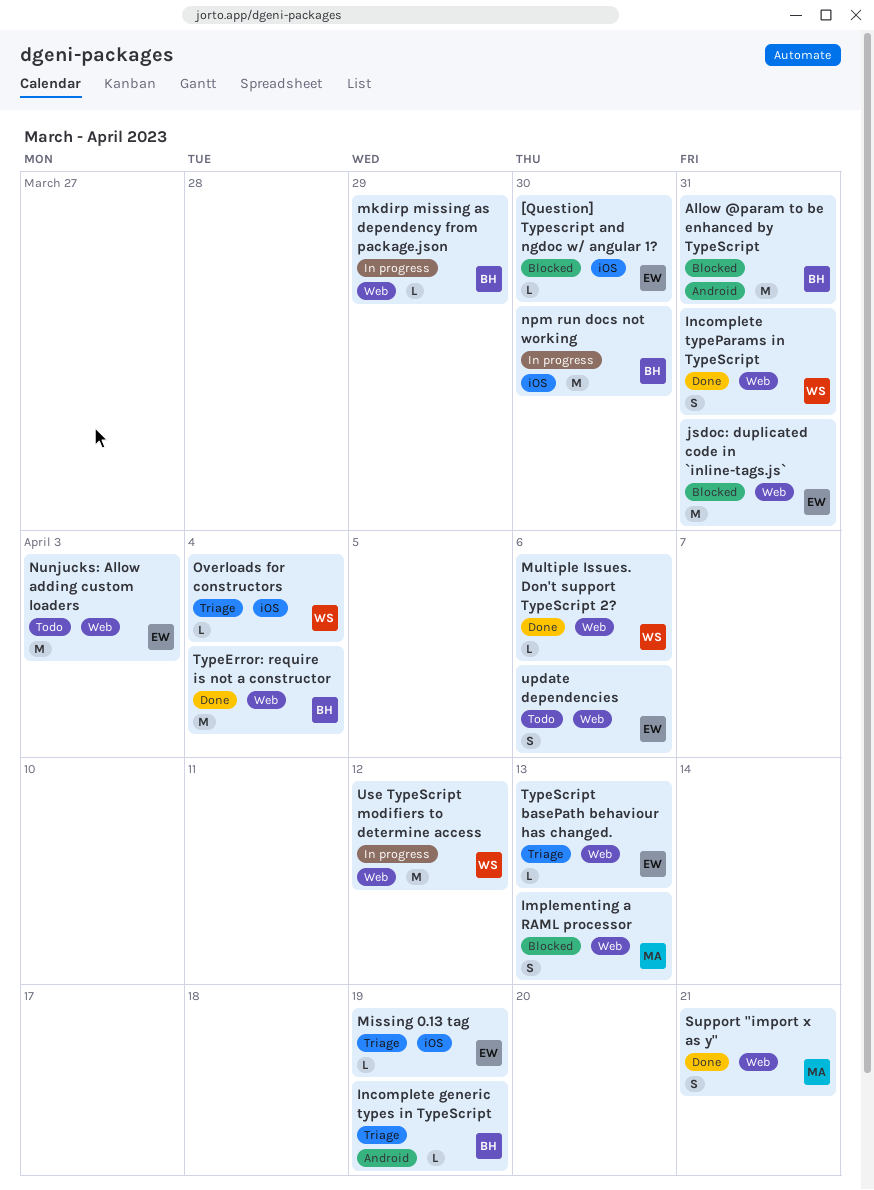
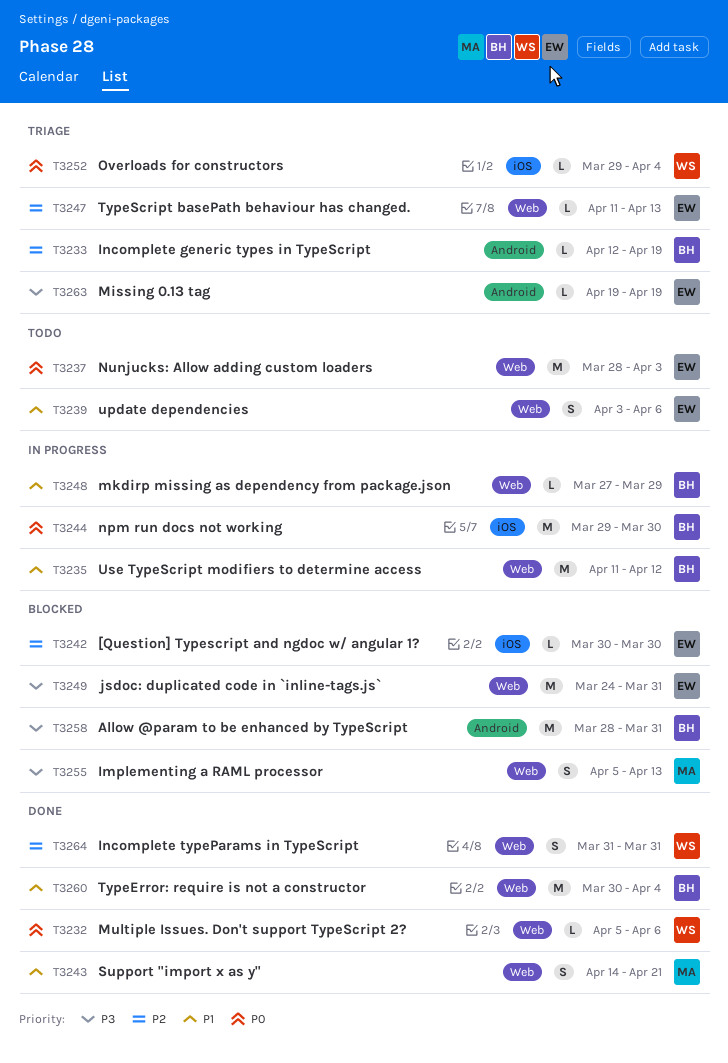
Missing 0.13 tag, label: iOS -> Android
Use TypeScript modifiers to determine access, owner: WS -> BH

